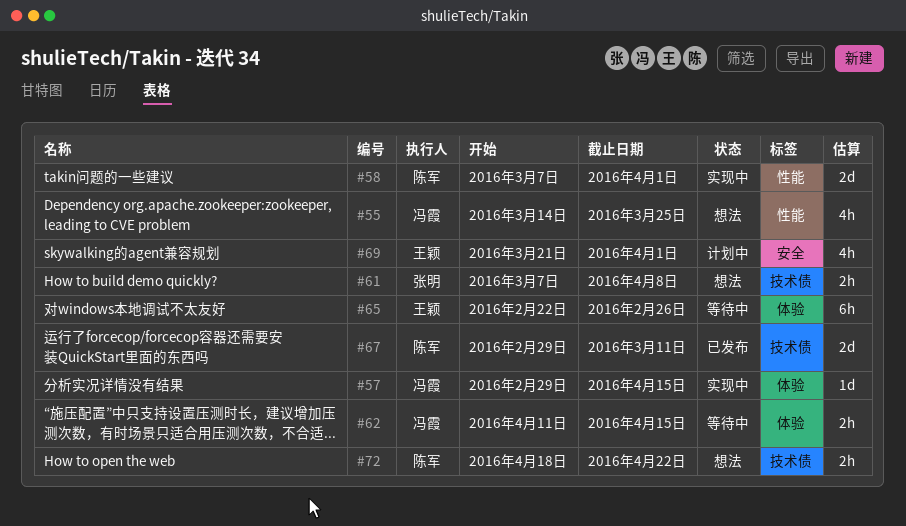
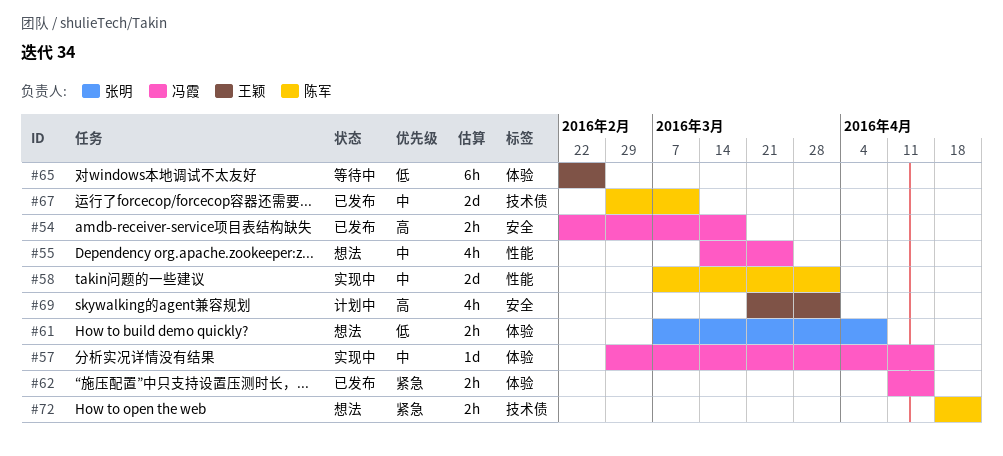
#54: none -> present
#61, label: 技术债 -> 体验
#62, status: 等待中 -> 已发布

